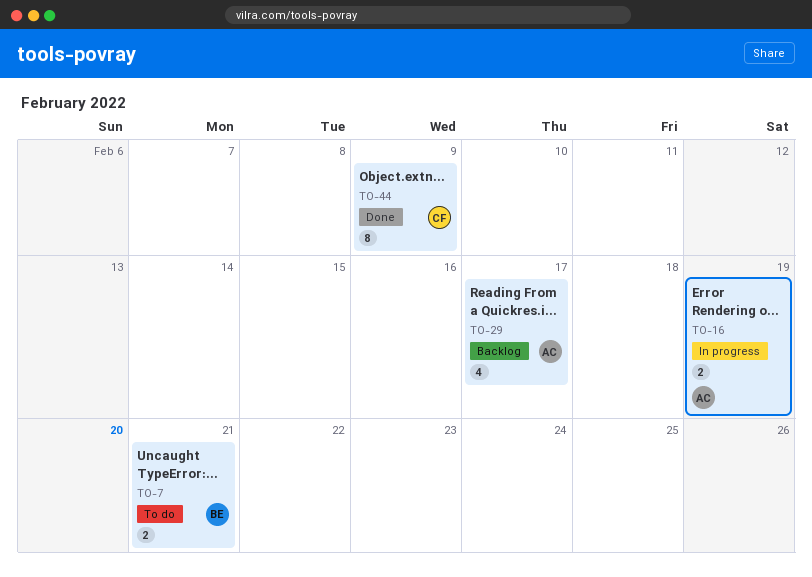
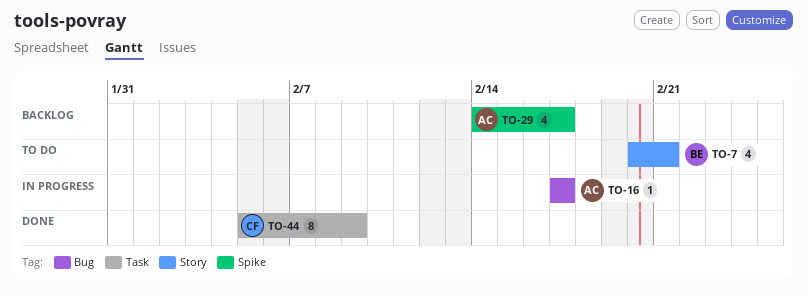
TO-7, estimate: 2 -> 4
TO-16, estimate: 2 -> 1
TO-16, due: Feb 19 -> Feb 17

